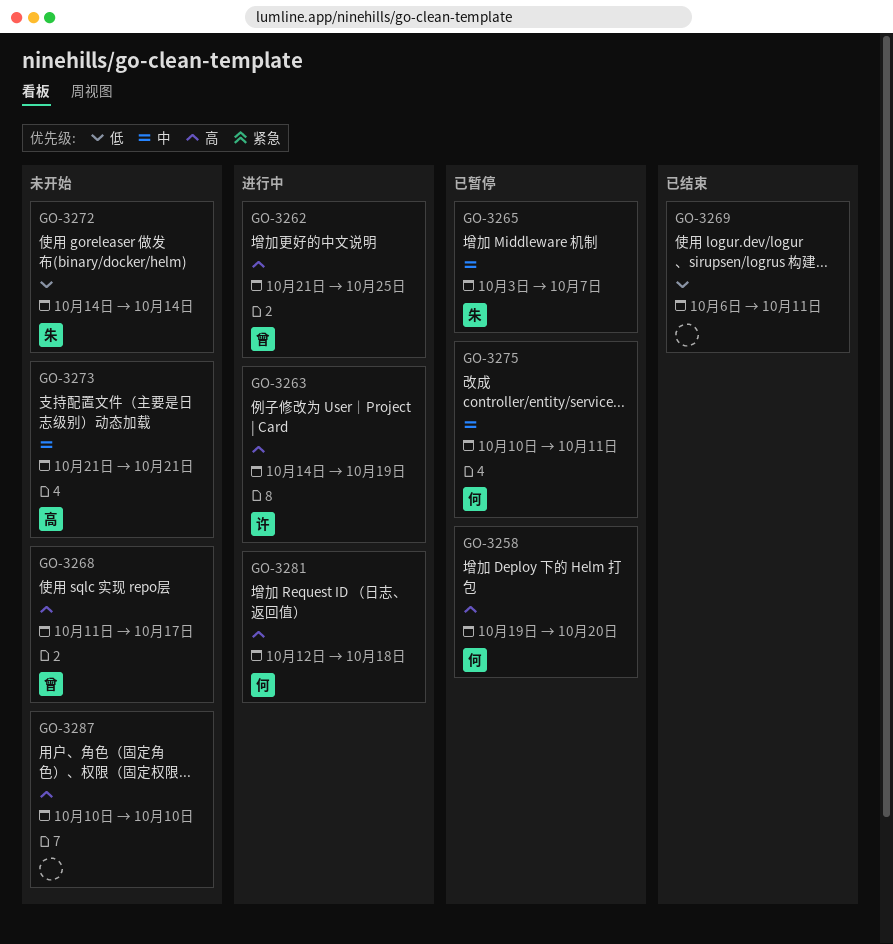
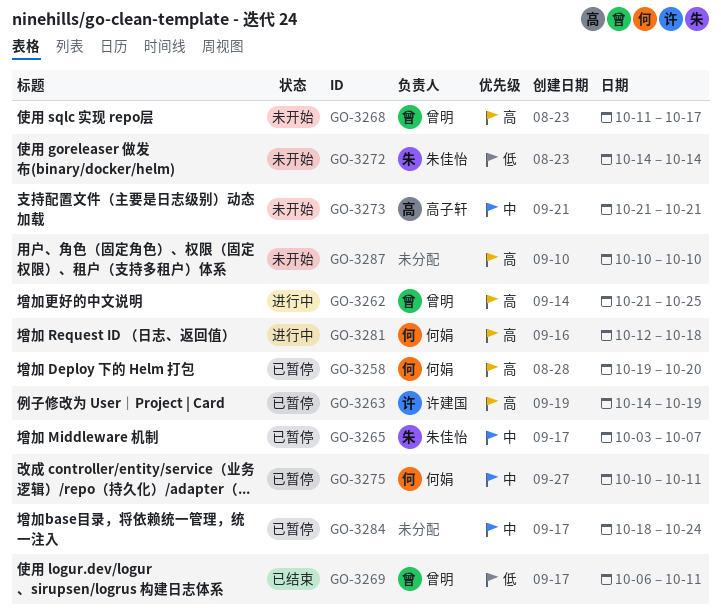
GO-3263, status: 进行中 -> 已暂停
GO-3269, owner: none -> 曾明
GO-3284: none -> present

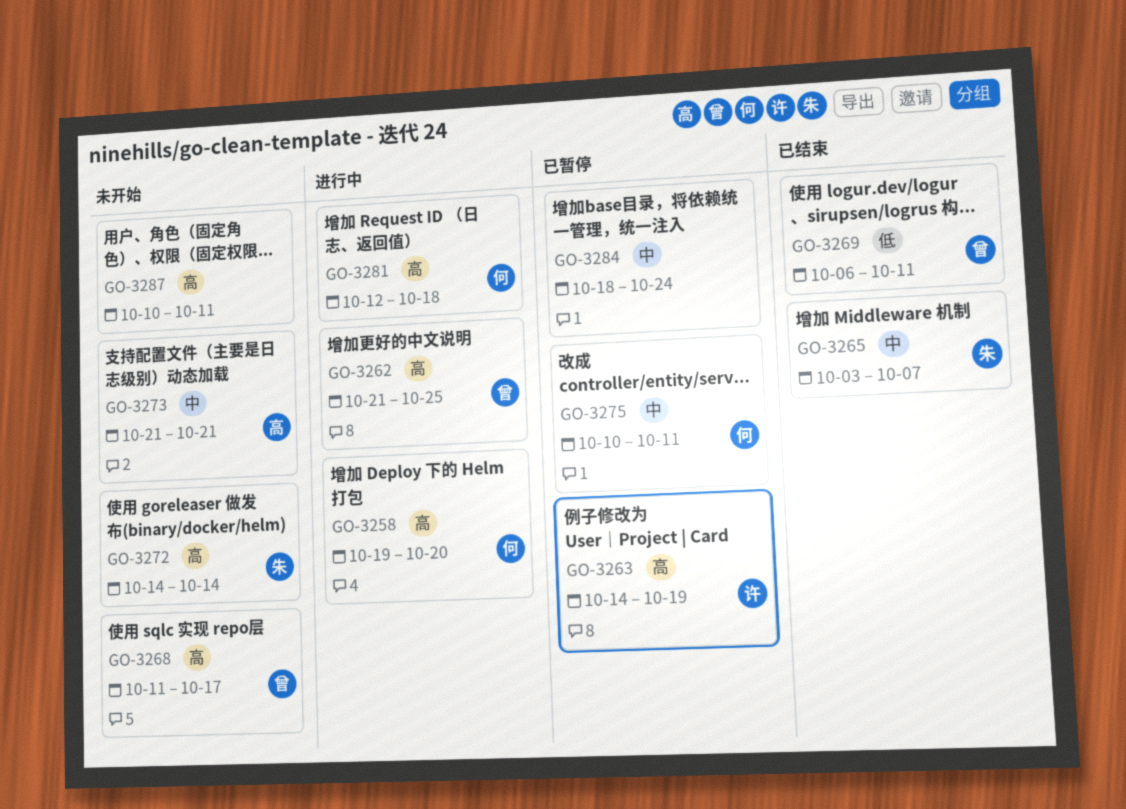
GO-3258, status: 已暂停 -> 进行中
GO-3265, status: 已暂停 -> 已结束
GO-3272, priority: 低 -> 高
GO-3287, due: Oct 10 -> Oct 11

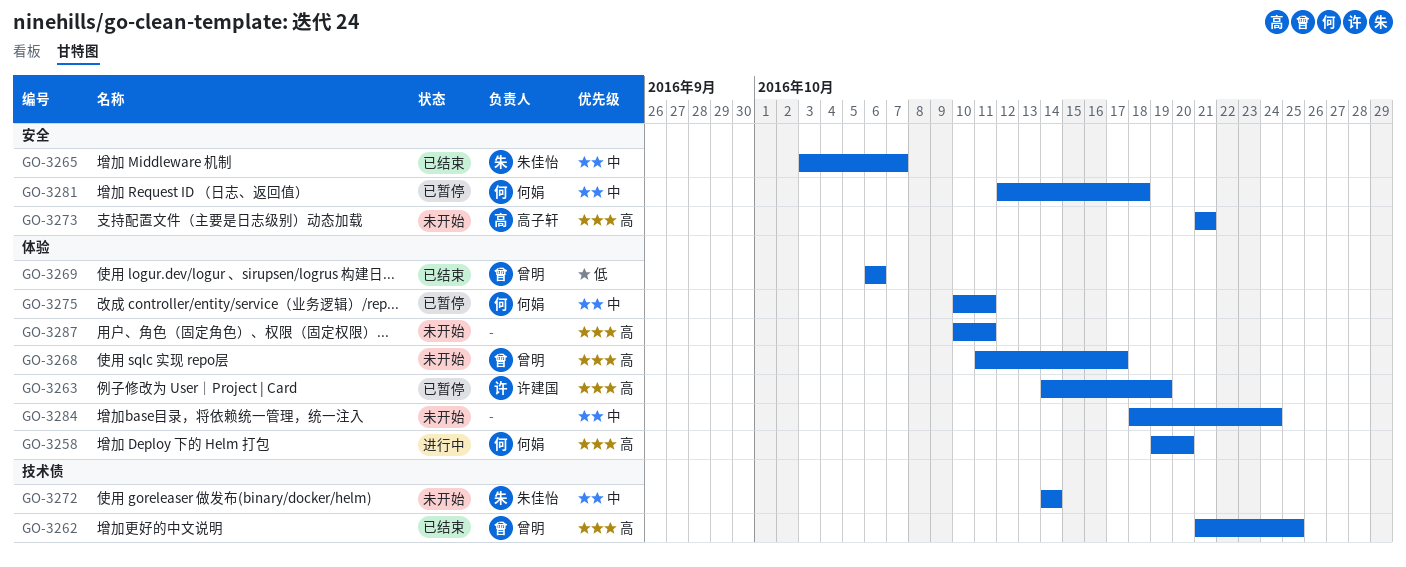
GO-3262, status: 进行中 -> 已结束
GO-3269, due: Oct 11 -> Oct 6
GO-3272, priority: 高 -> 中
GO-3273, priority: 中 -> 高
GO-3281, status: 进行中 -> 已暂停
GO-3281, priority: 高 -> 中
GO-3284, status: 已暂停 -> 未开始

